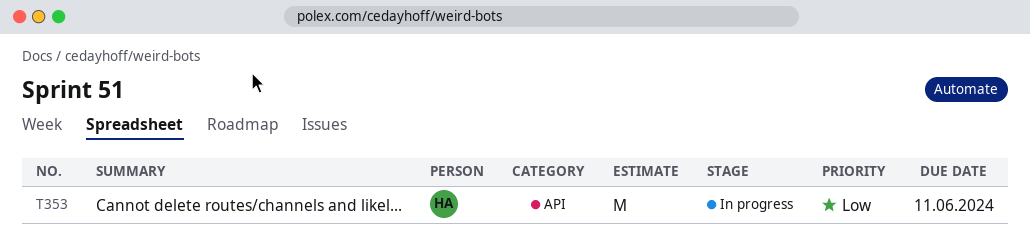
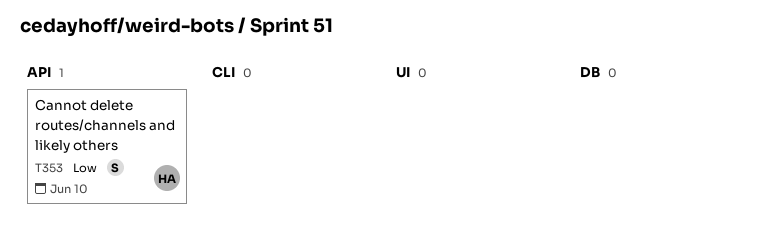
T353, estimate: M -> S
T353, due: Jun 11 -> Jun 10

